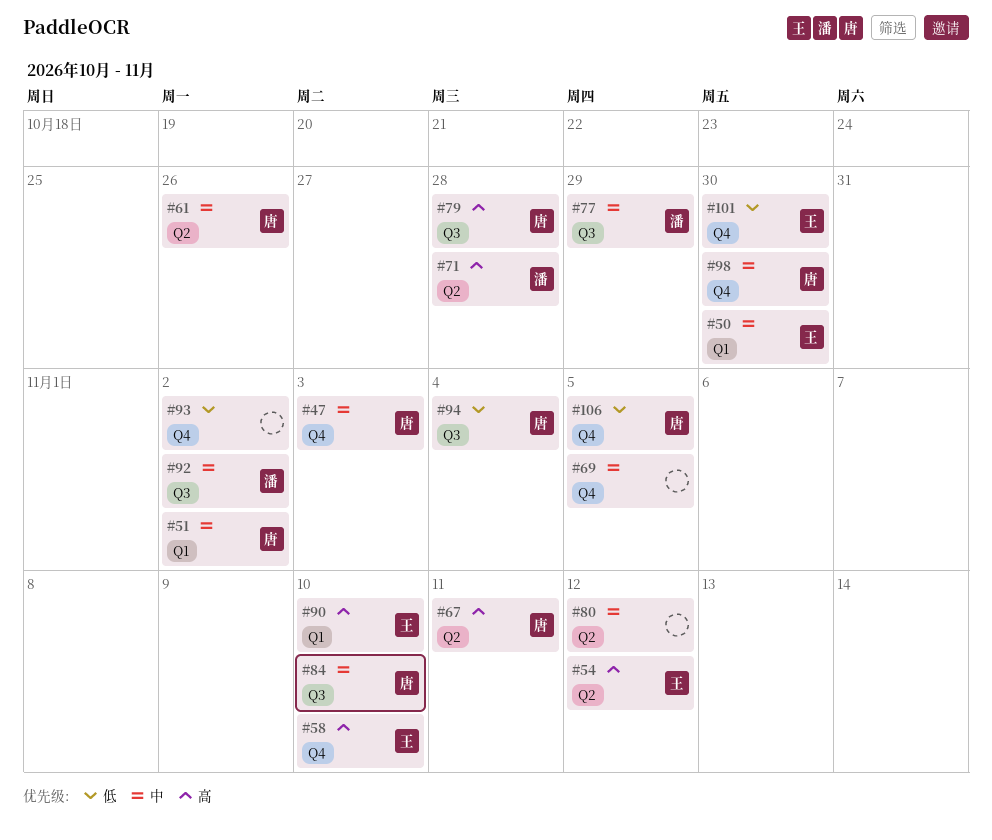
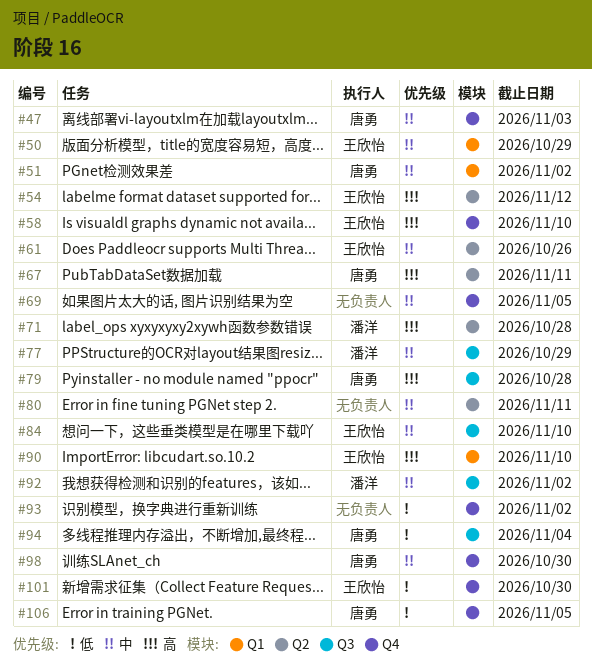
#50, due: Oct 30 -> Oct 29
#61, owner: 唐勇 -> 王欣怡
#80, due: Nov 12 -> Nov 11
#84, owner: 唐勇 -> 王欣怡

